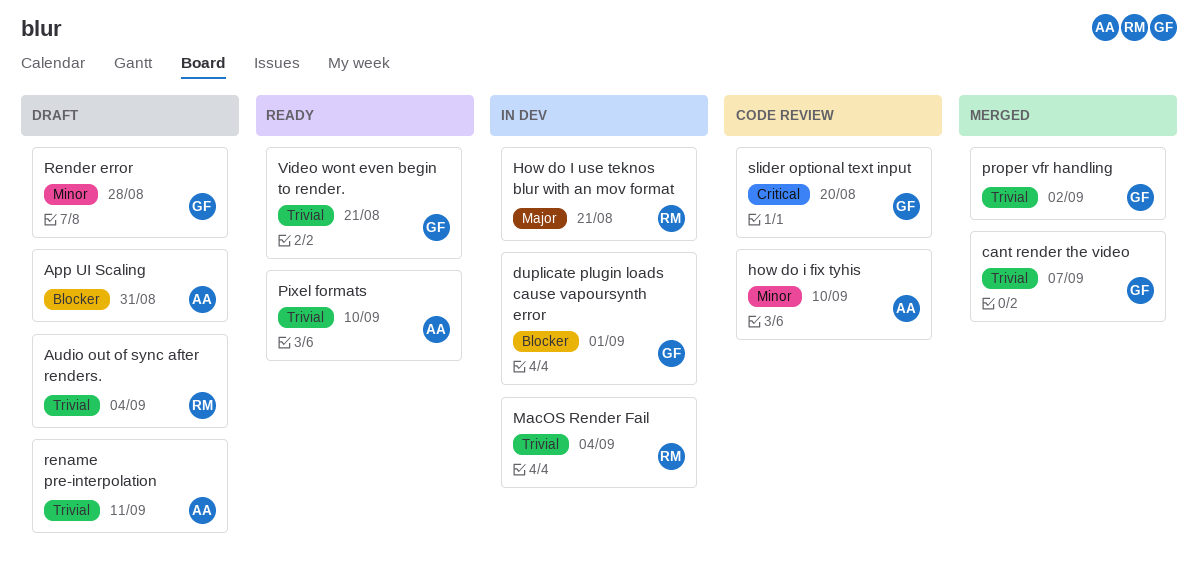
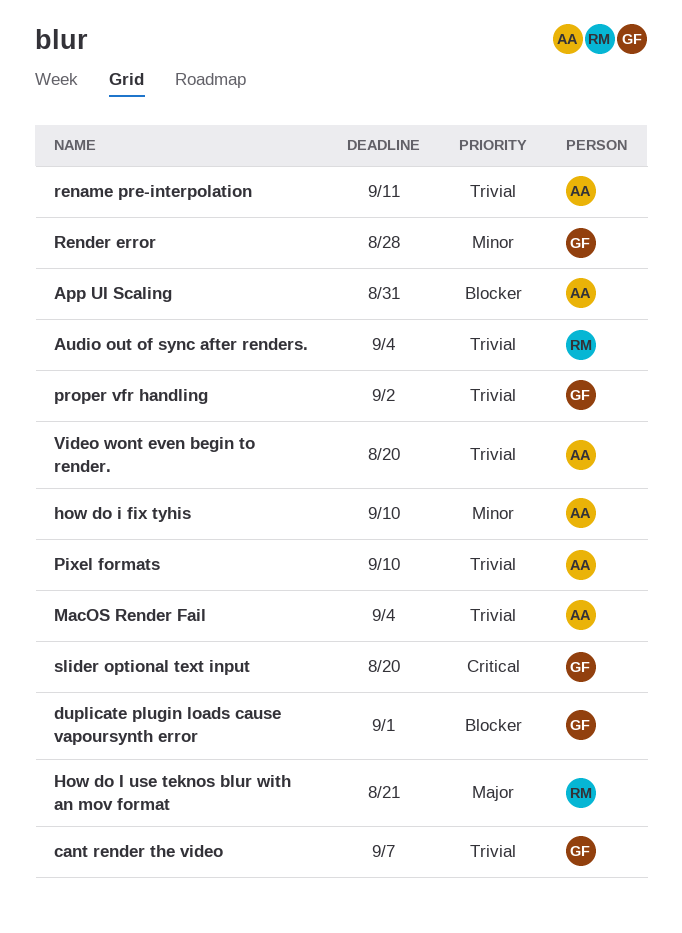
MacOS Render Fail, owner: RM -> AA
Video wont even begin to render., owner: GF -> AA
Video wont even begin to render., due: Aug 21 -> Aug 20

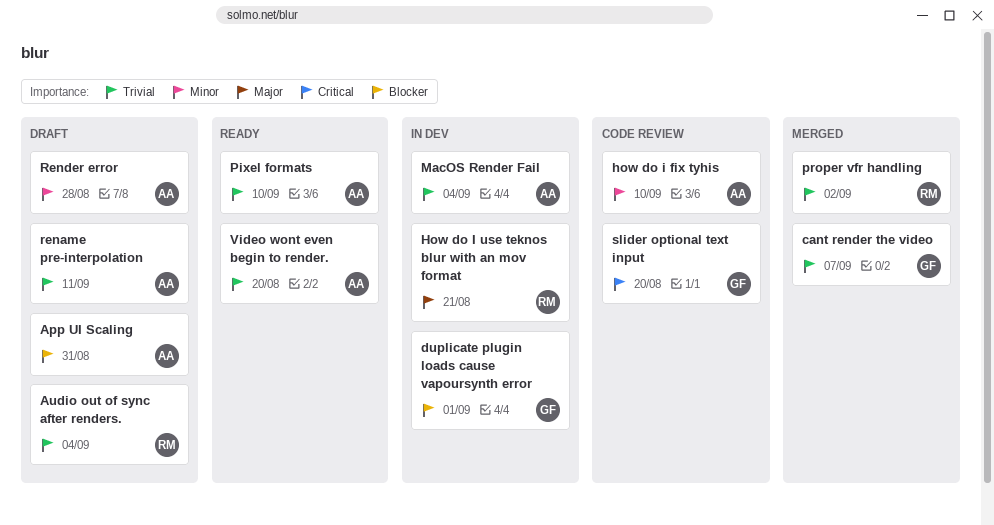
proper vfr handling, owner: GF -> RM
Render error, owner: GF -> AA

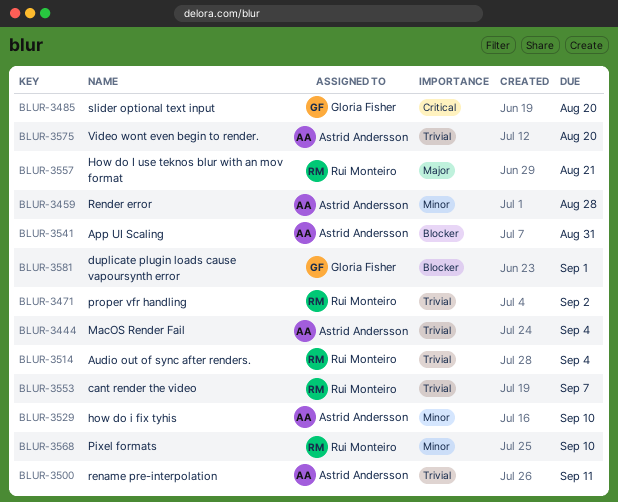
cant render the video, owner: Gloria Fisher -> Rui Monteiro
Pixel formats, owner: Astrid Andersson -> Rui Monteiro
Pixel formats, priority: Trivial -> Minor

